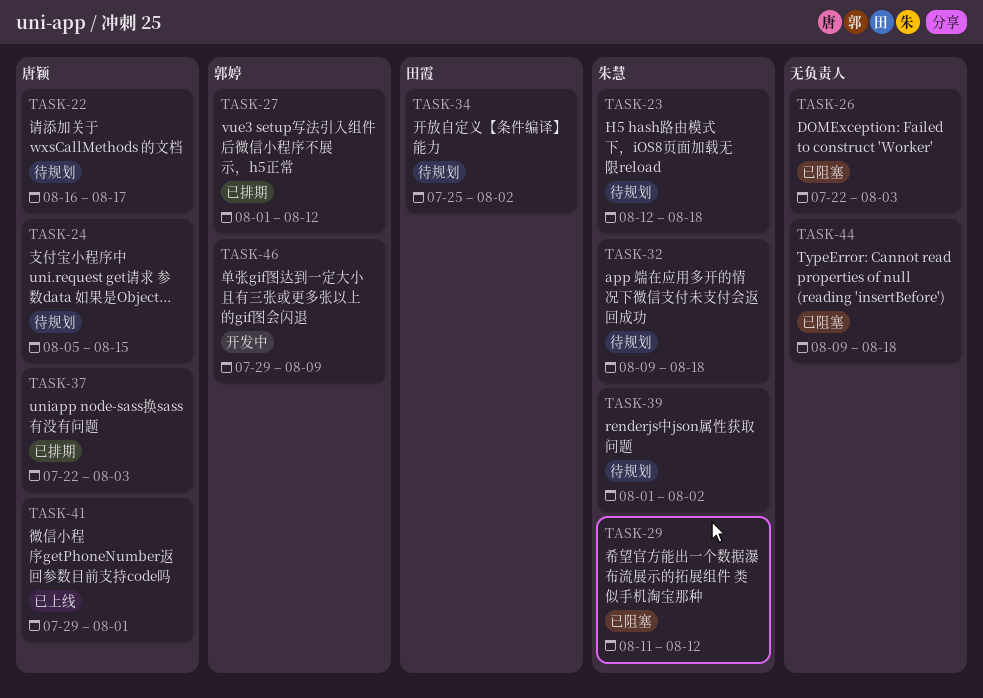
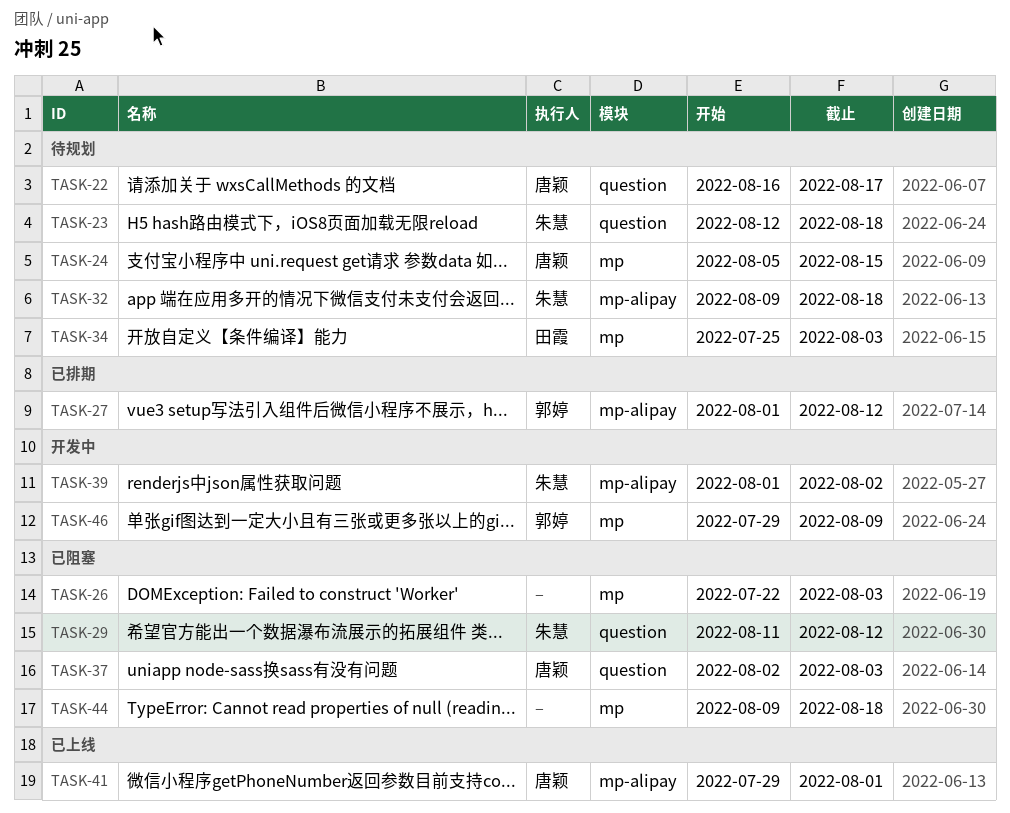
TASK-34, due: Aug 2 -> Aug 3
TASK-37, status: 已排期 -> 已阻塞
TASK-37, start: Jul 22 -> Aug 2
TASK-39, status: 待规划 -> 开发中

